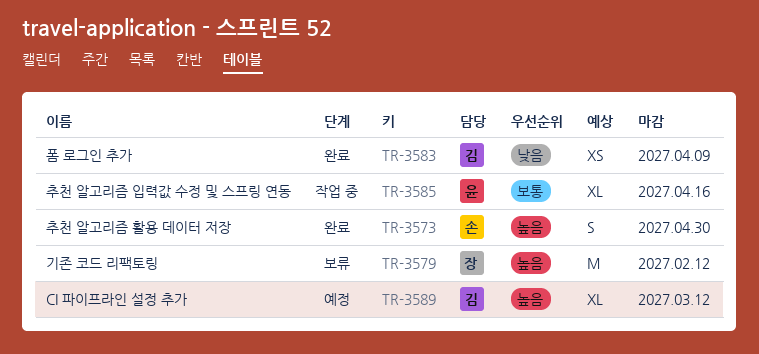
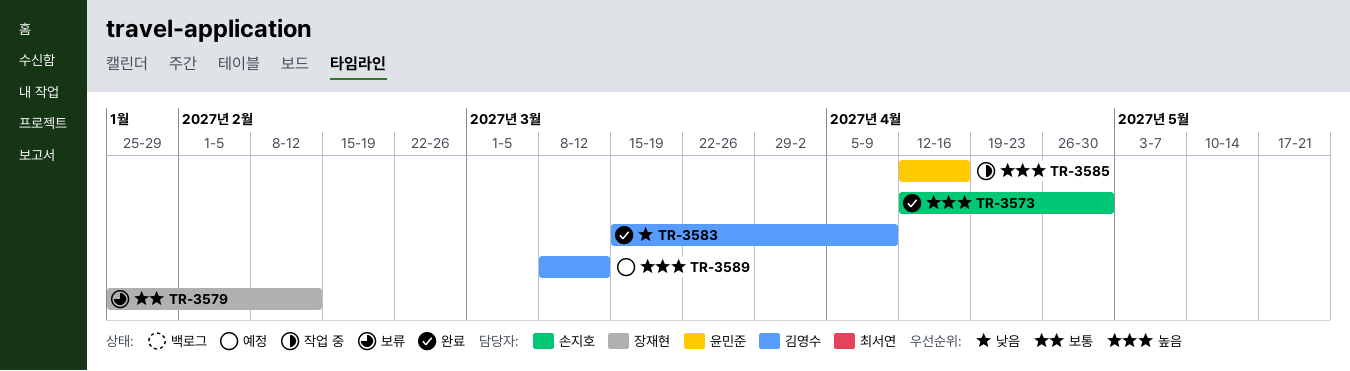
TR-3579, priority: 높음 -> 보통
TR-3585, priority: 보통 -> 높음

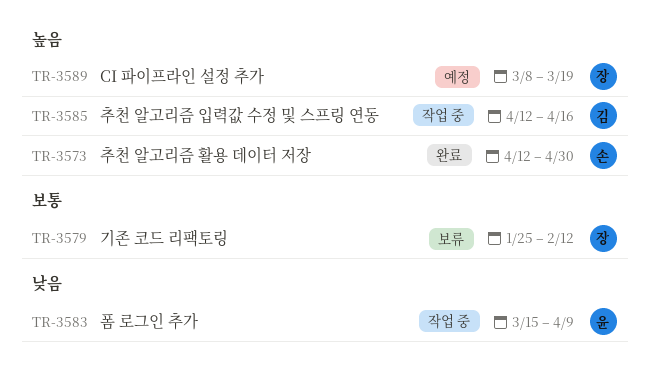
TR-3583, status: 완료 -> 작업 중
TR-3583, owner: 김영수 -> 윤민준
TR-3585, owner: 윤민준 -> 김영수
TR-3589, owner: 김영수 -> 장재현
TR-3589, due: Mar 12 -> Mar 19

